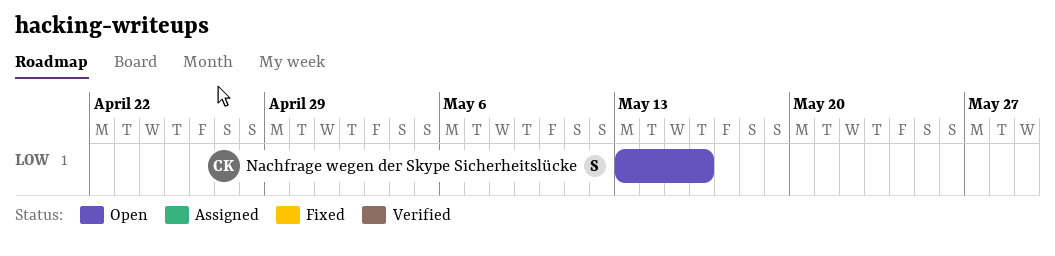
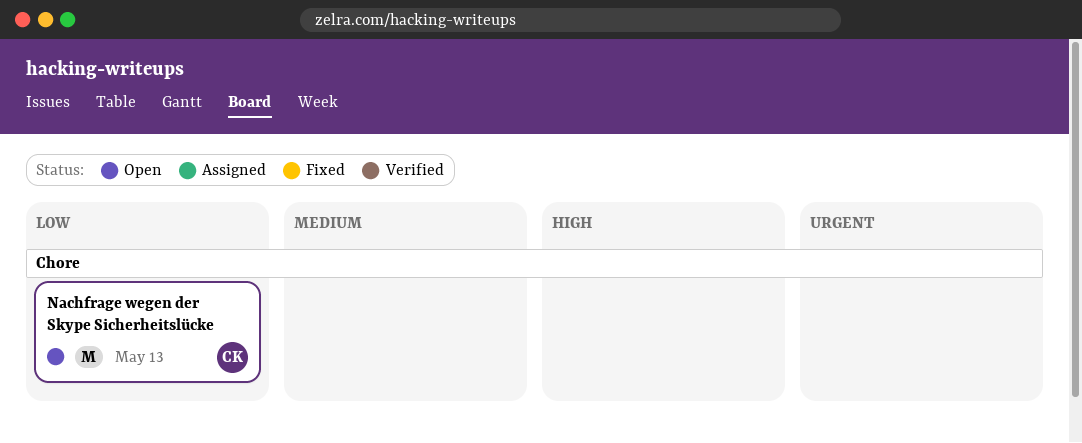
Nachfrage wegen der Skype Sicherheitslücke, estimate: S -> M
Nachfrage wegen der Skype Sicherheitslücke, due: May 16 -> May 13

